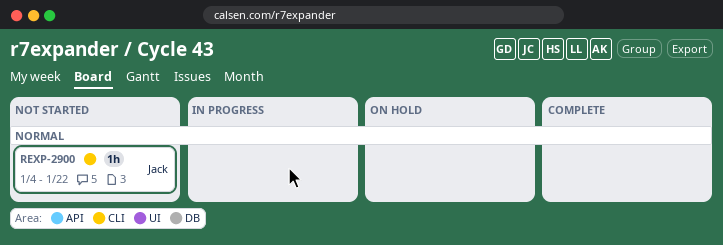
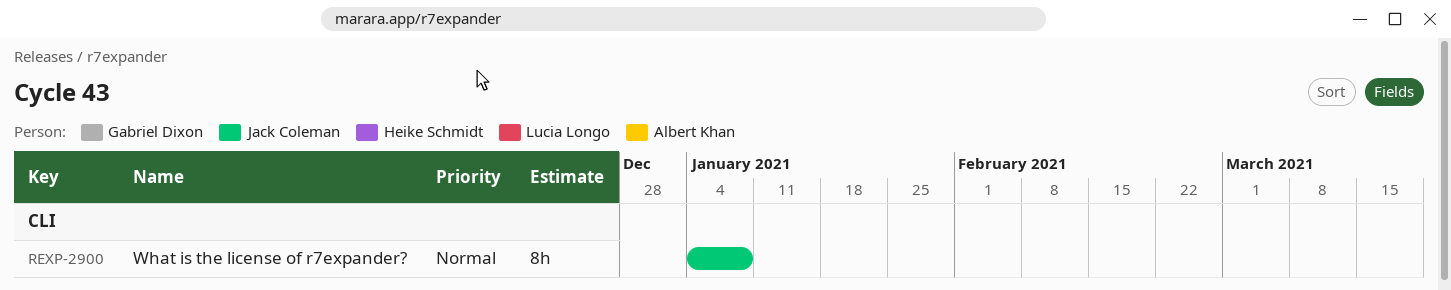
REXP-2900, estimate: 1h -> 8h
REXP-2900, due: Jan 22 -> Jan 8

